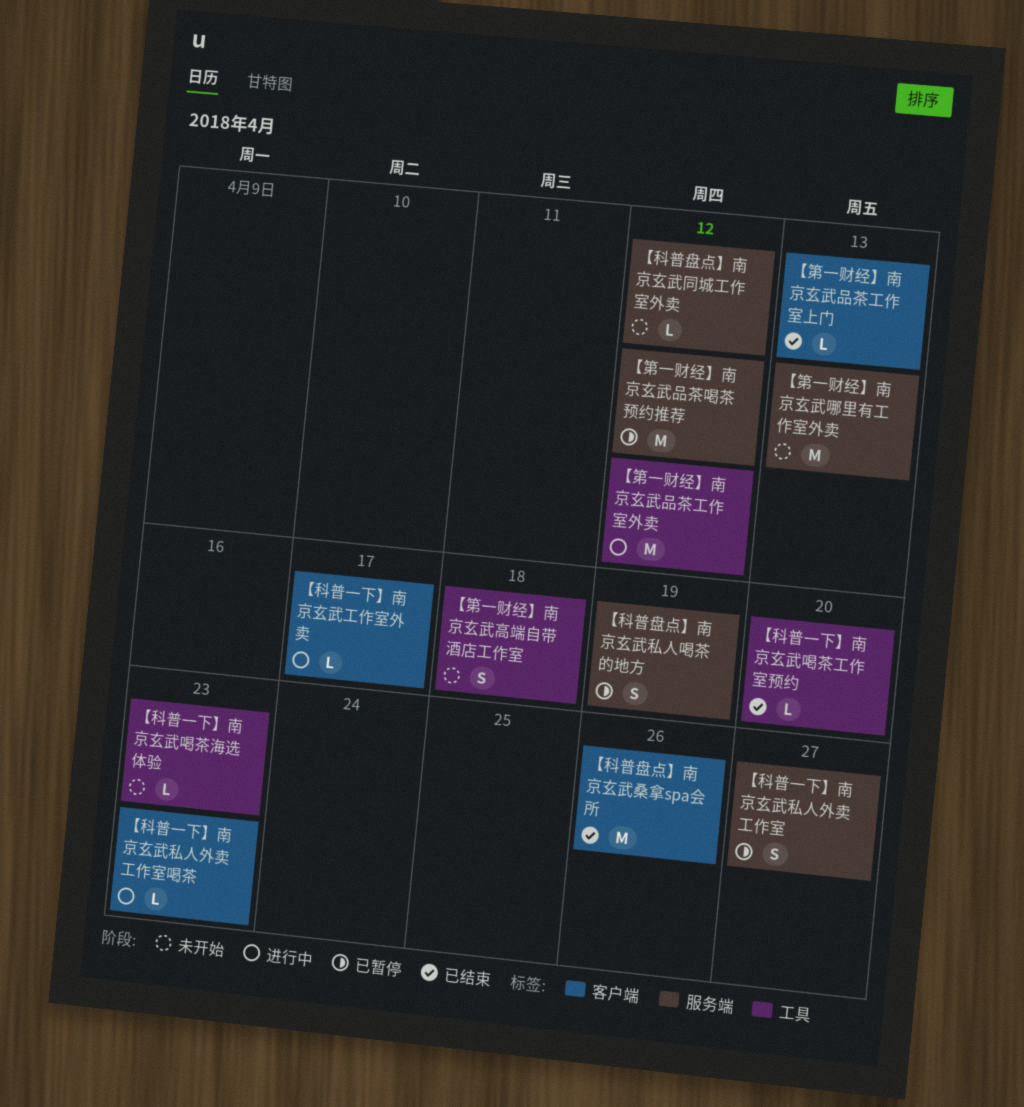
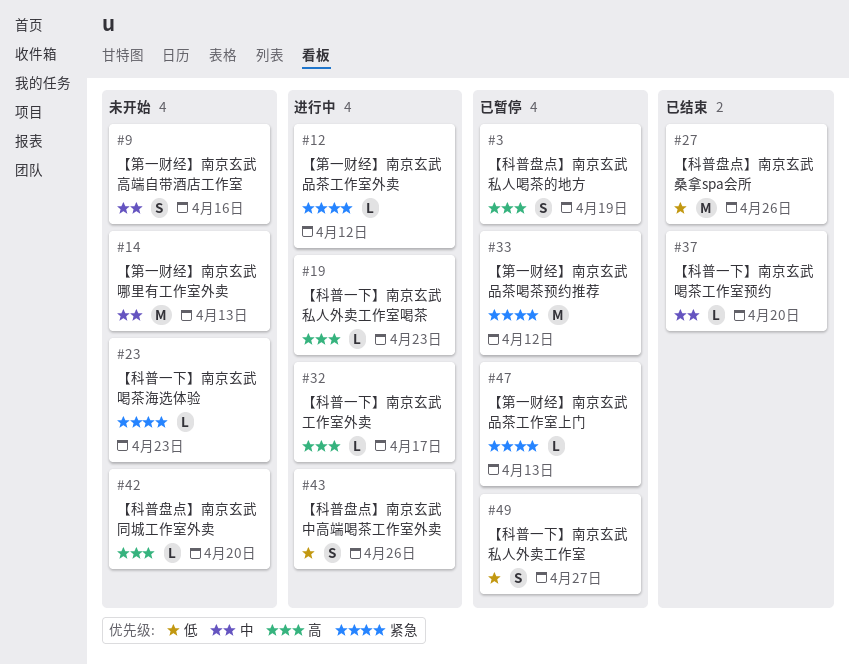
【科普盘点】南京玄武中高端喝茶工作室外卖: none -> present
【科普盘点】南京玄武同城工作室外卖, due: Apr 12 -> Apr 20
【第一财经】南京玄武品茶工作室上门, status: 已结束 -> 已暂停
【第一财经】南京玄武品茶工作室外卖, estimate: M -> L
【第一财经】南京玄武高端自带酒店工作室, due: Apr 18 -> Apr 16

